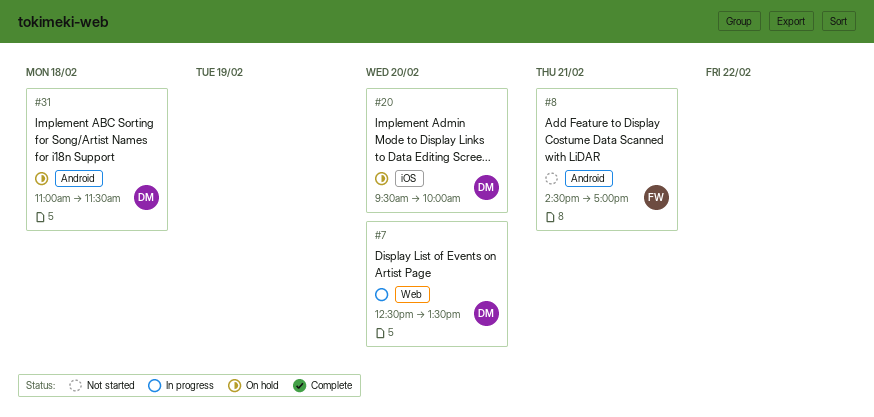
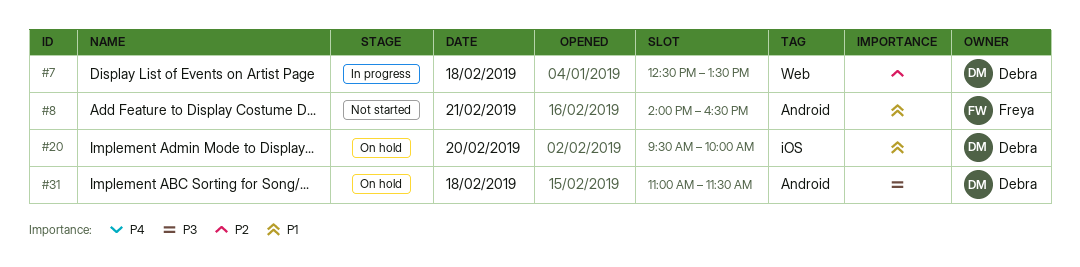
#7, day: Feb 20 -> Feb 18
#8, begins: 14:30 -> 14:00
#8, ends: 17:00 -> 16:30

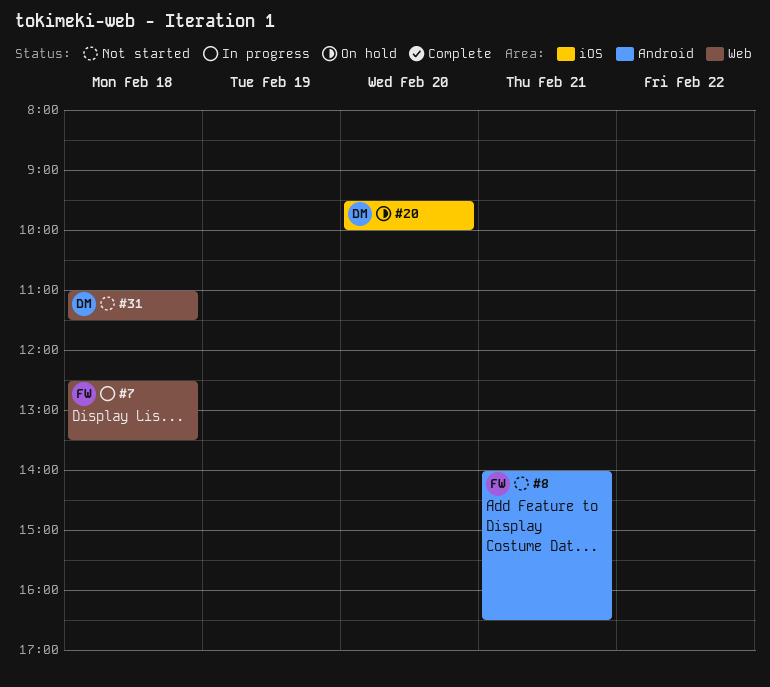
#7, owner: Debra -> Freya
#31, status: On hold -> Not started
#31, label: Android -> Web

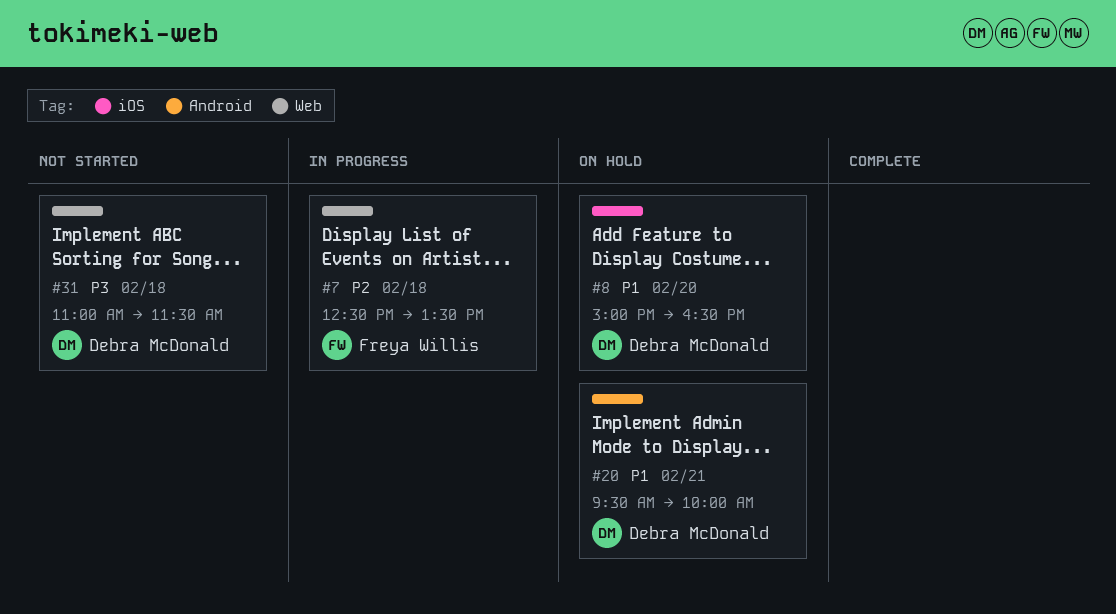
#8, status: Not started -> On hold
#8, owner: Freya Willis -> Debra McDonald
#8, label: Android -> iOS
#8, day: Feb 21 -> Feb 20
#8, begins: 14:00 -> 15:00
#20, label: iOS -> Android
#20, day: Feb 20 -> Feb 21

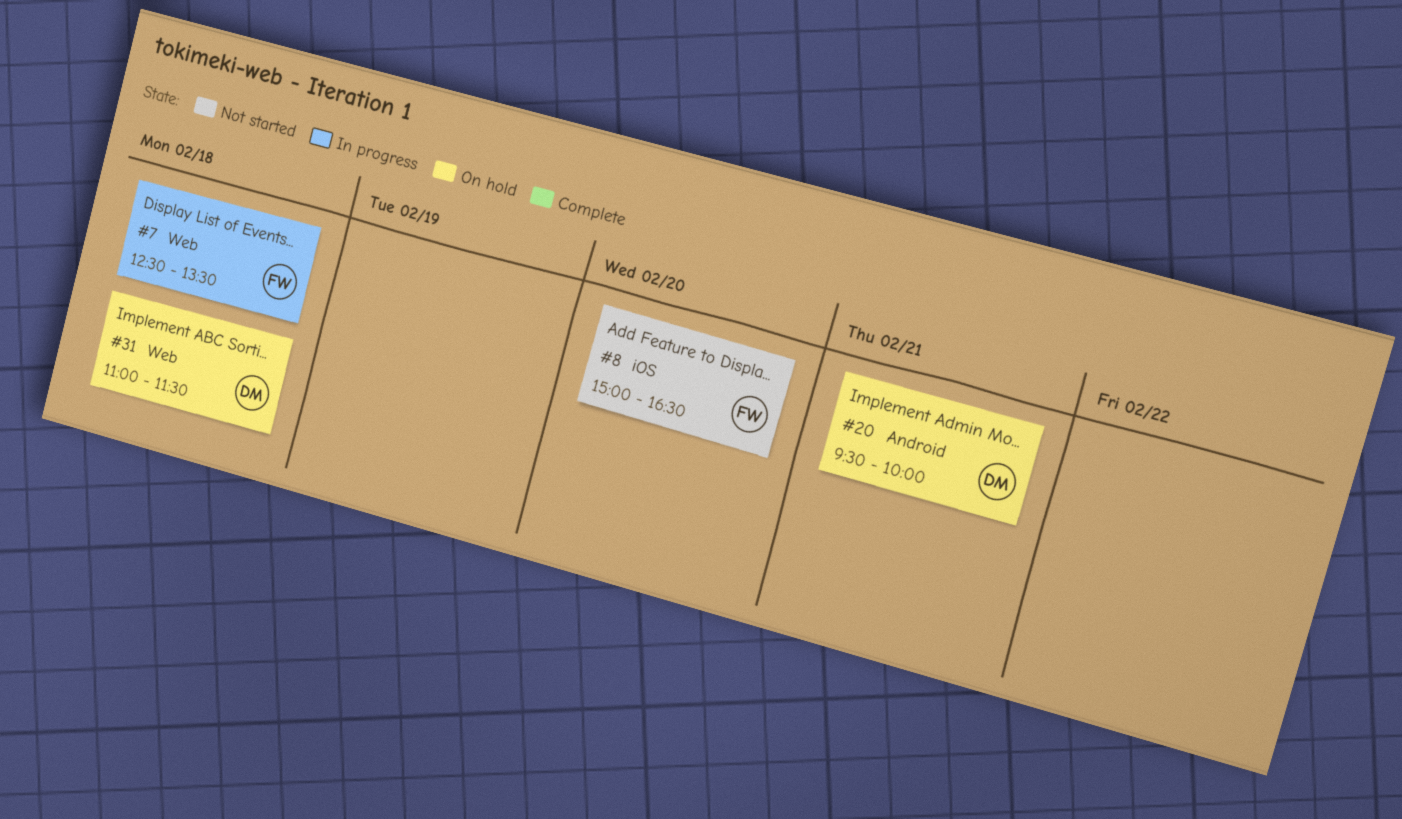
#8, status: On hold -> Not started
#8, owner: Debra McDonald -> Freya Willis
#31, status: Not started -> On hold

